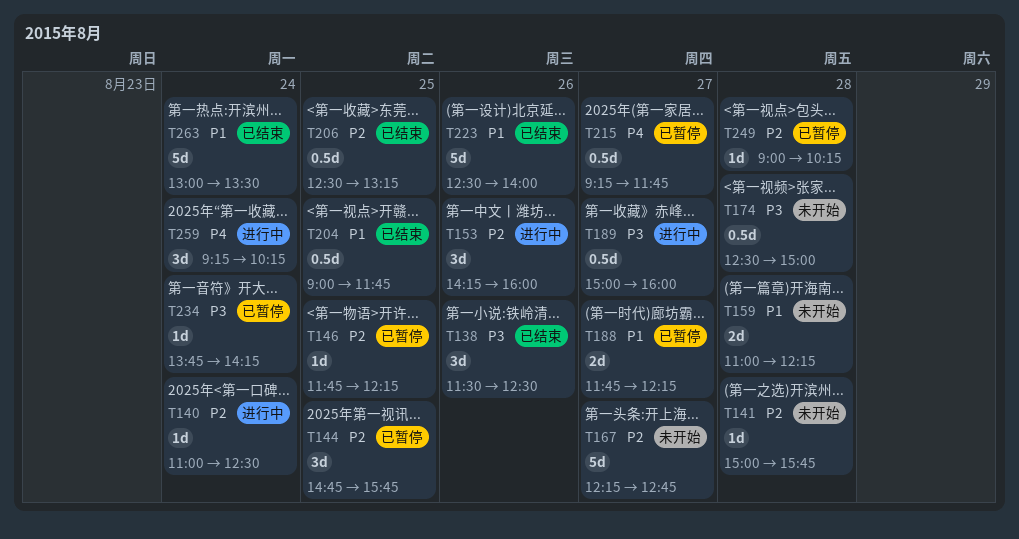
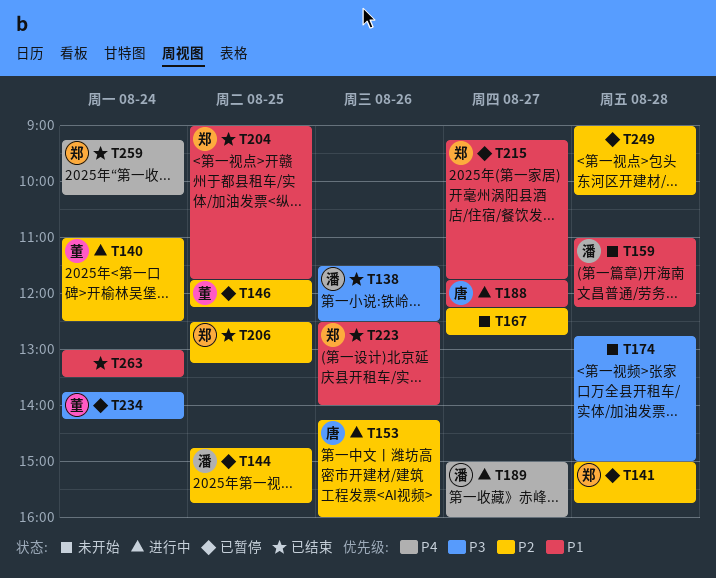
T141, status: 未开始 -> 已暂停
T174, begins: 12:30 -> 12:45
T188, status: 已暂停 -> 进行中
T189, priority: P3 -> P4
T215, priority: P4 -> P1
T259, status: 进行中 -> 已结束

